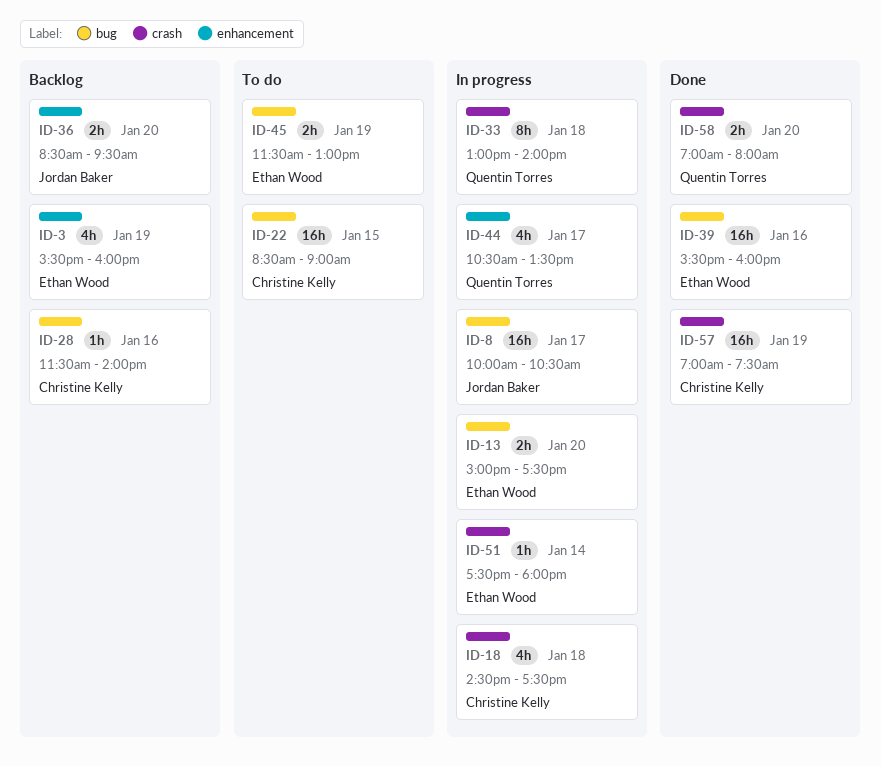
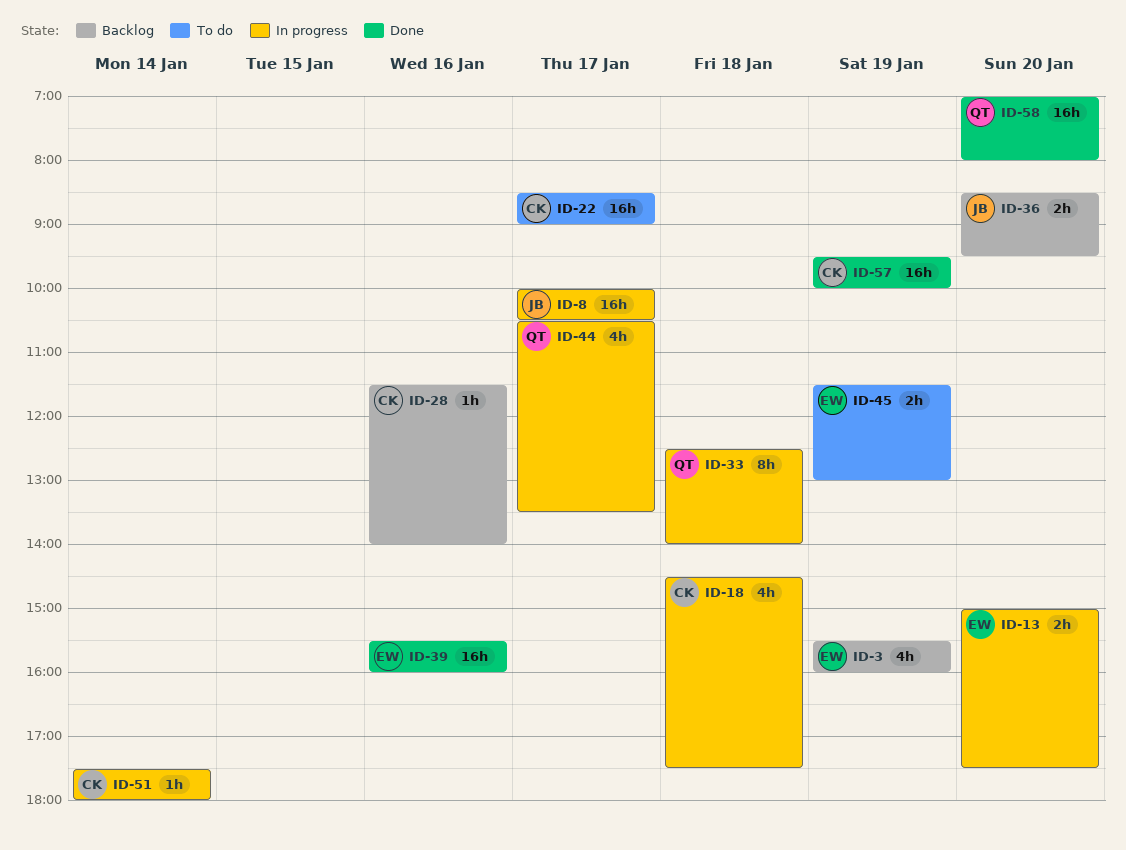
ID-22, day: Jan 15 -> Jan 17
ID-33, begins: 13:00 -> 12:30
ID-51, owner: Ethan Wood -> Christine Kelly
ID-57, begins: 07:00 -> 09:30
ID-57, ends: 07:30 -> 10:00
ID-58, estimate: 2h -> 16h

